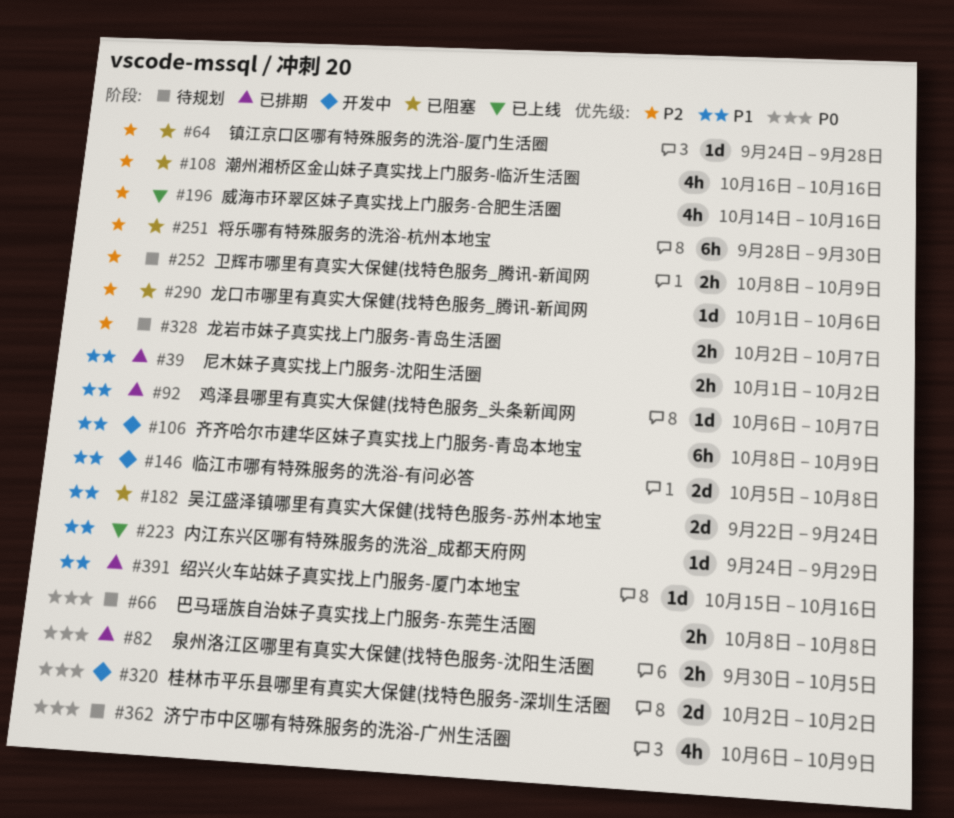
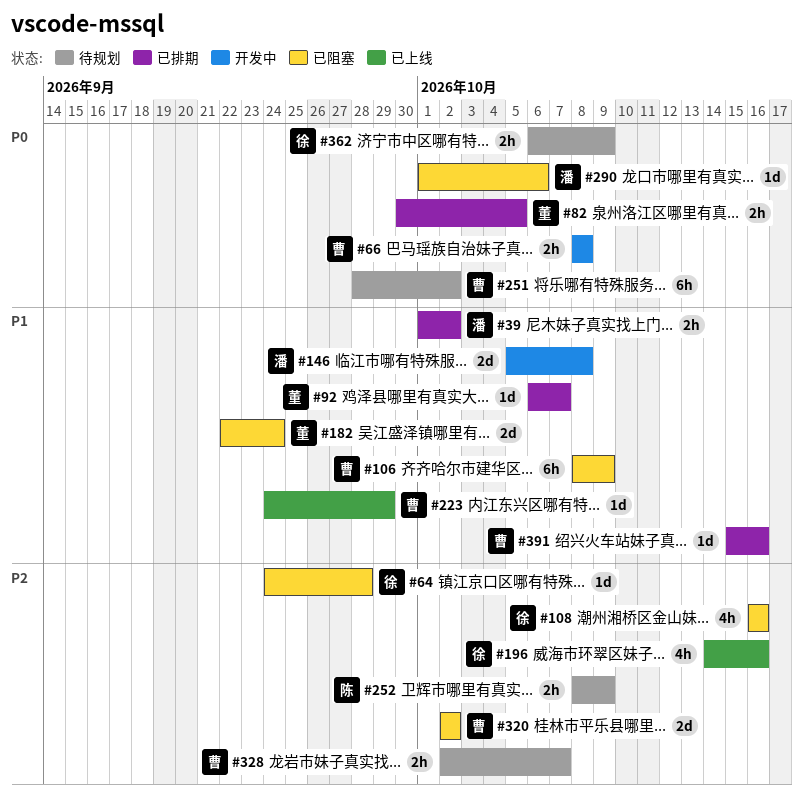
#66, status: 待规划 -> 开发中
#106, status: 开发中 -> 已阻塞
#251, status: 已阻塞 -> 待规划
#251, priority: P2 -> P0
#251, due: Sep 30 -> Oct 2
#290, priority: P2 -> P0
#320, status: 开发中 -> 已阻塞
#320, priority: P0 -> P2
#362, estimate: 4h -> 2h

